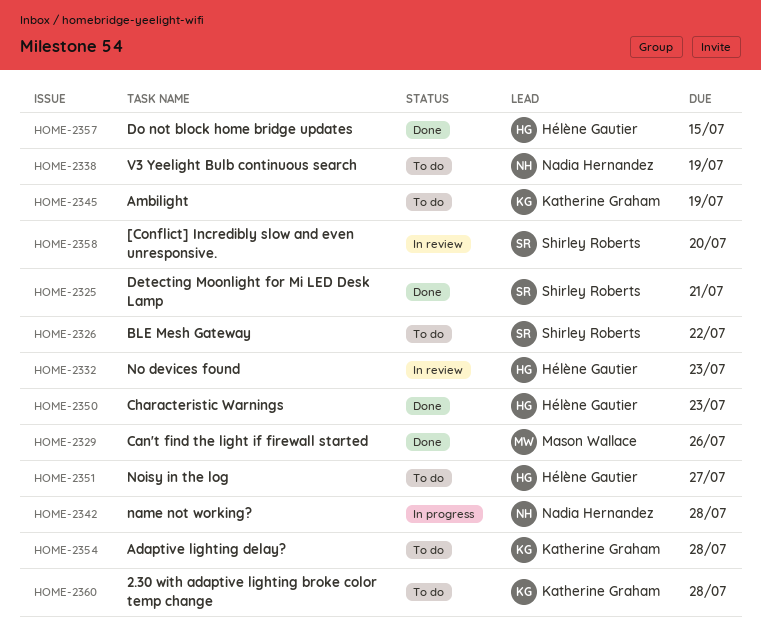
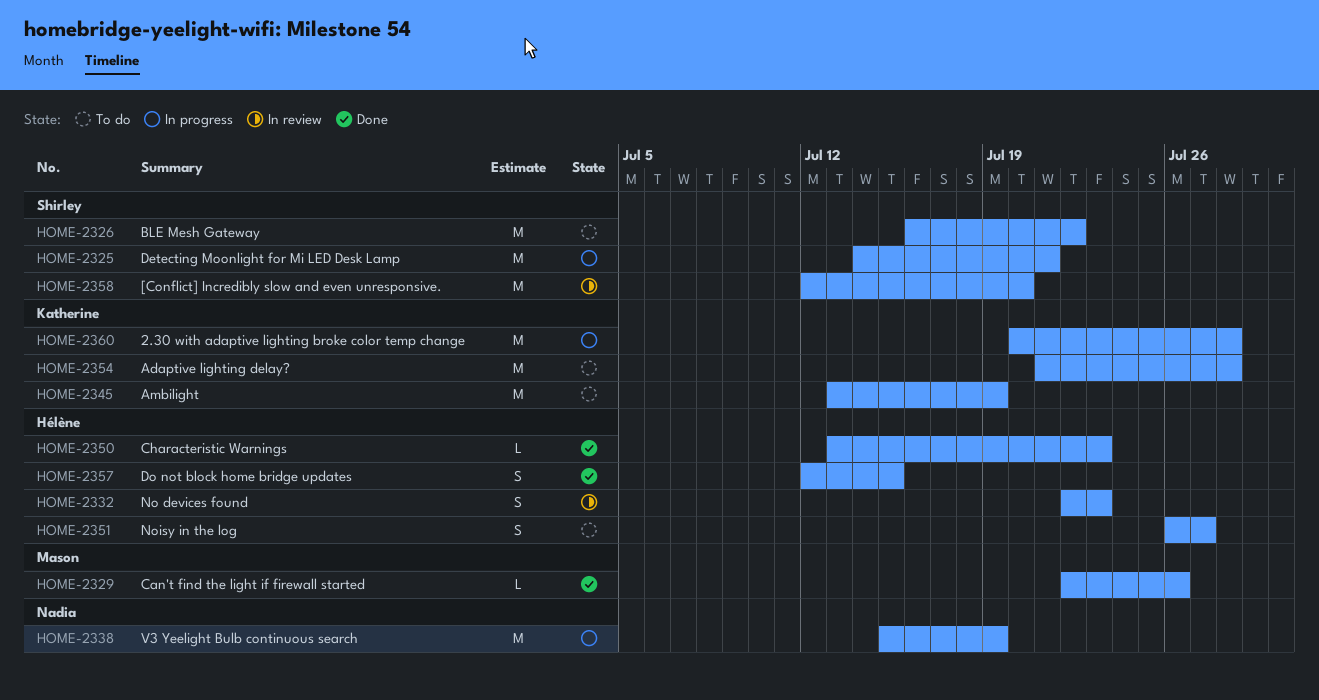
HOME-2325, status: Done -> In progress
HOME-2338, status: To do -> In progress
HOME-2342: present -> none
HOME-2360, status: To do -> In progress

